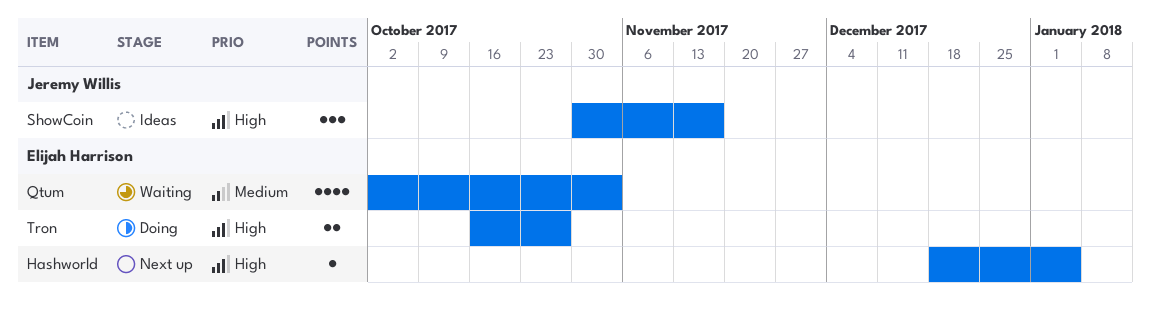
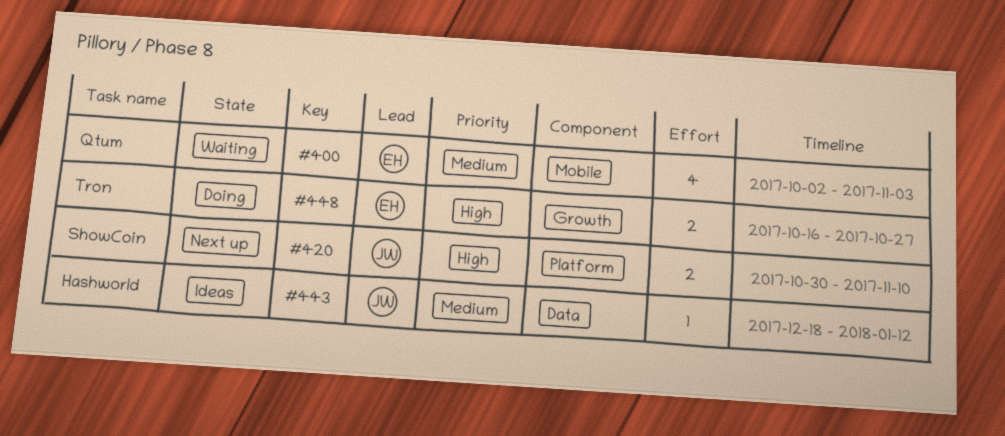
Hashworld, status: Next up -> Ideas
Hashworld, owner: Elijah Harrison -> Jeremy Willis
Hashworld, priority: High -> Medium
Hashworld, due: Jan 5 -> Jan 12
ShowCoin, status: Ideas -> Next up
ShowCoin, estimate: 3 -> 2
ShowCoin, due: Nov 17 -> Nov 10

